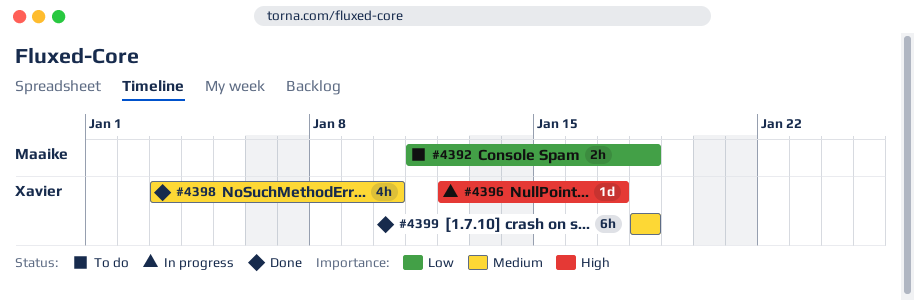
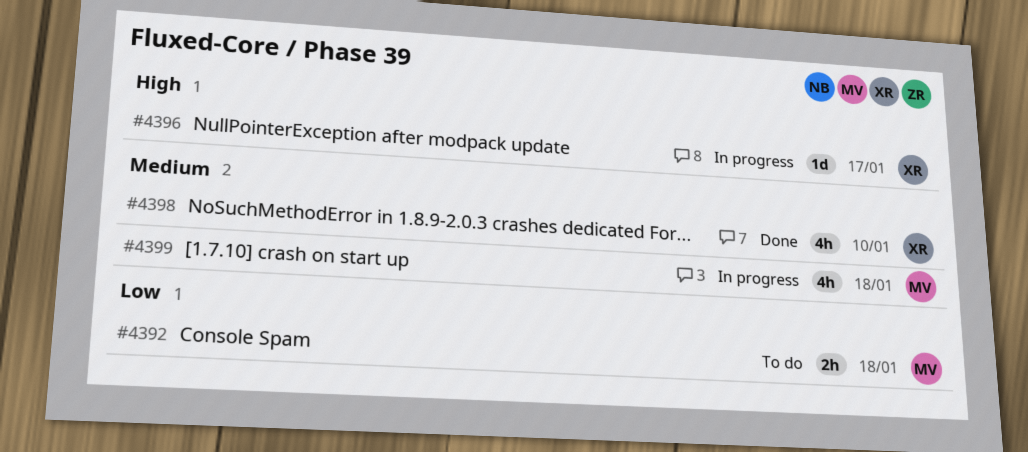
#4399, status: Done -> In progress
#4399, owner: Xavier -> Maaike
#4399, estimate: 6h -> 4h

